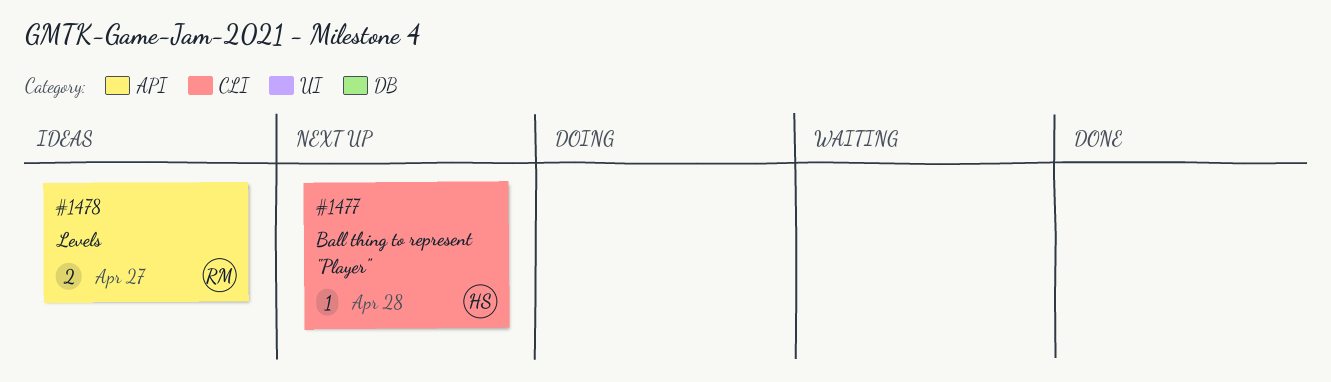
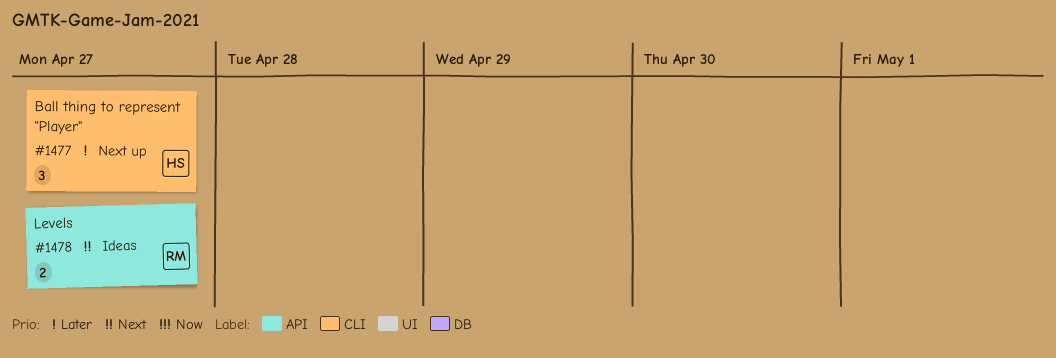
#1477, estimate: 1 -> 3
#1477, due: Apr 28 -> Apr 27

